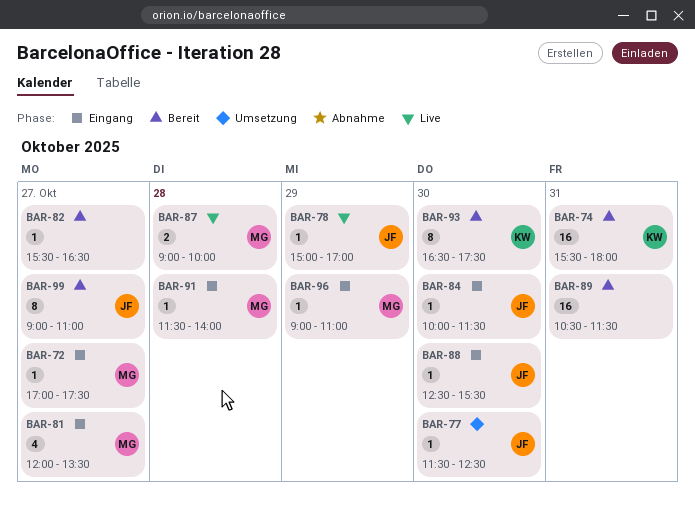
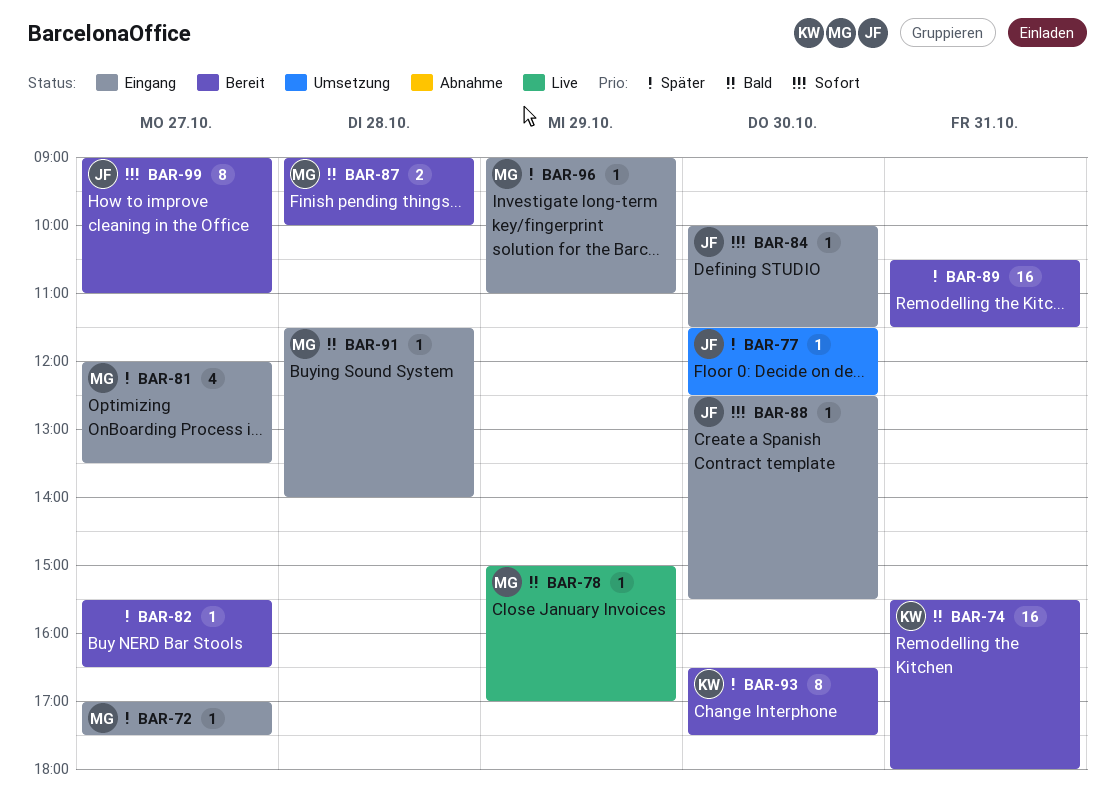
BAR-78, owner: JF -> MG
BAR-87, status: Live -> Bereit

